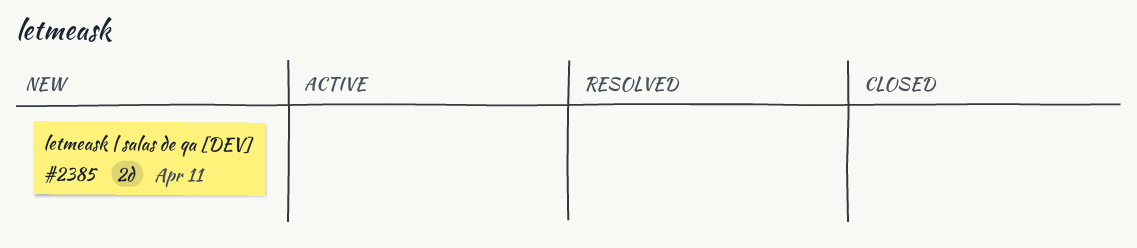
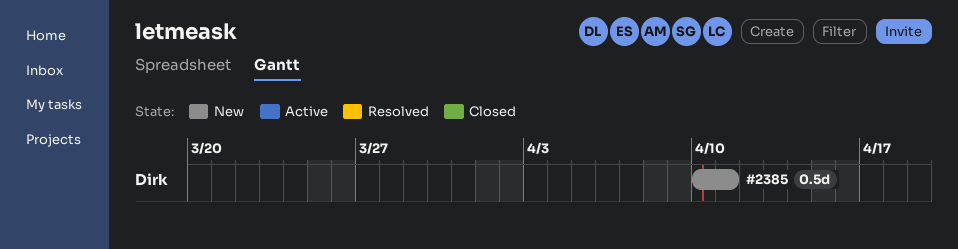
#2385, estimate: 2d -> 0.5d

